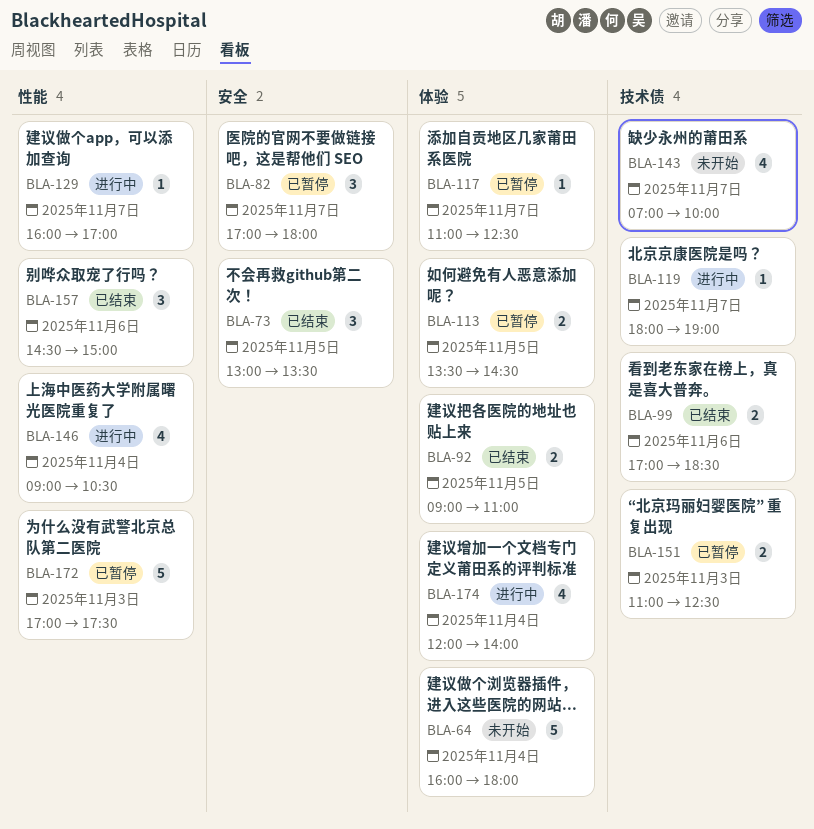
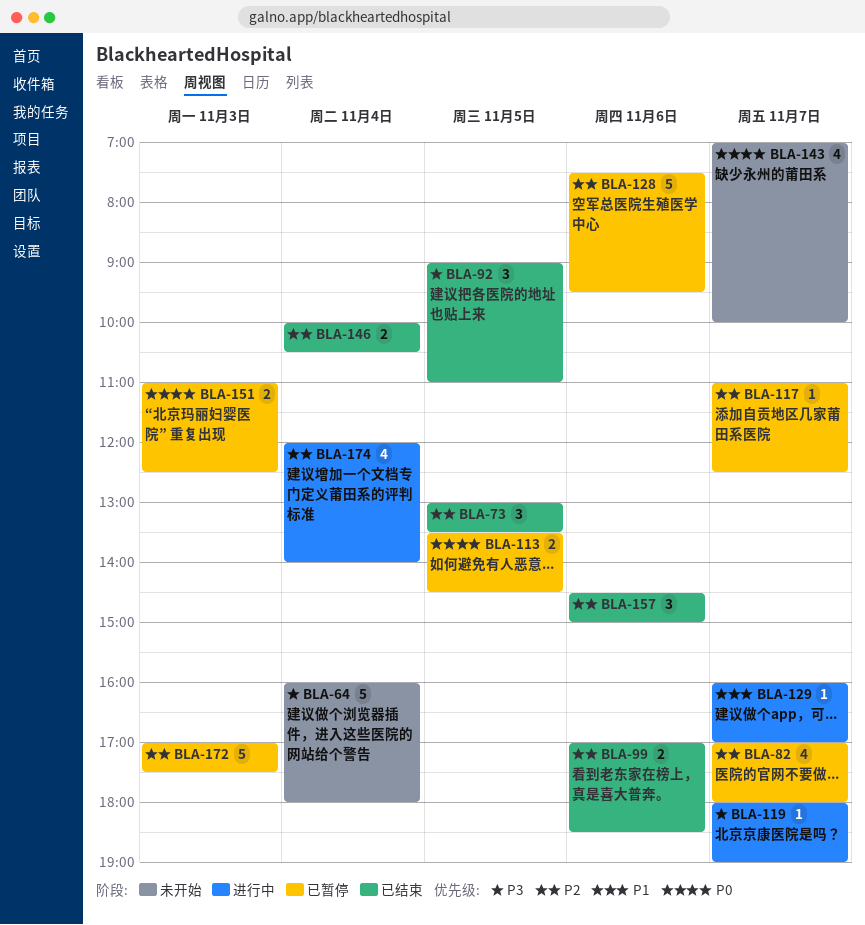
BLA-82, estimate: 3 -> 4
BLA-92, estimate: 2 -> 3
BLA-128: none -> present
BLA-146, status: 进行中 -> 已结束
BLA-146, estimate: 4 -> 2
BLA-146, begins: 09:00 -> 10:00

